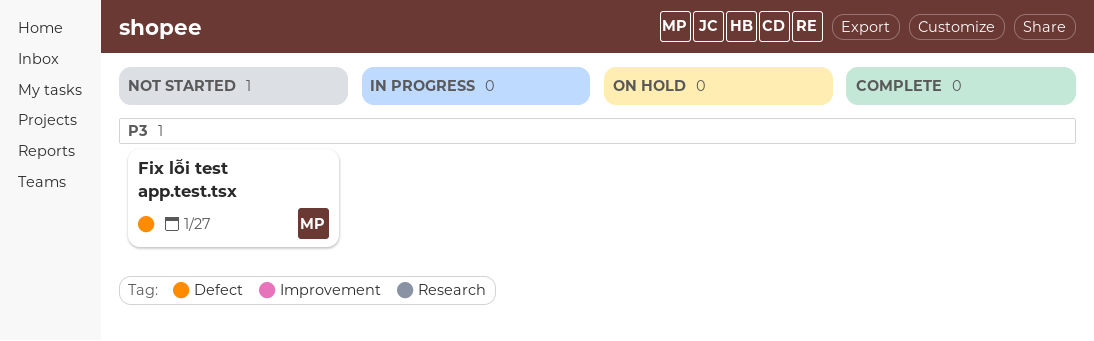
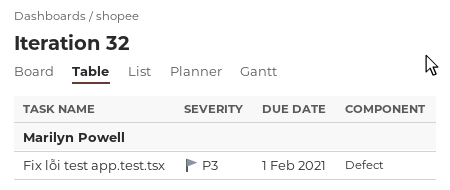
Fix lỗi test app.test.tsx, due: Jan 27 -> Feb 1

